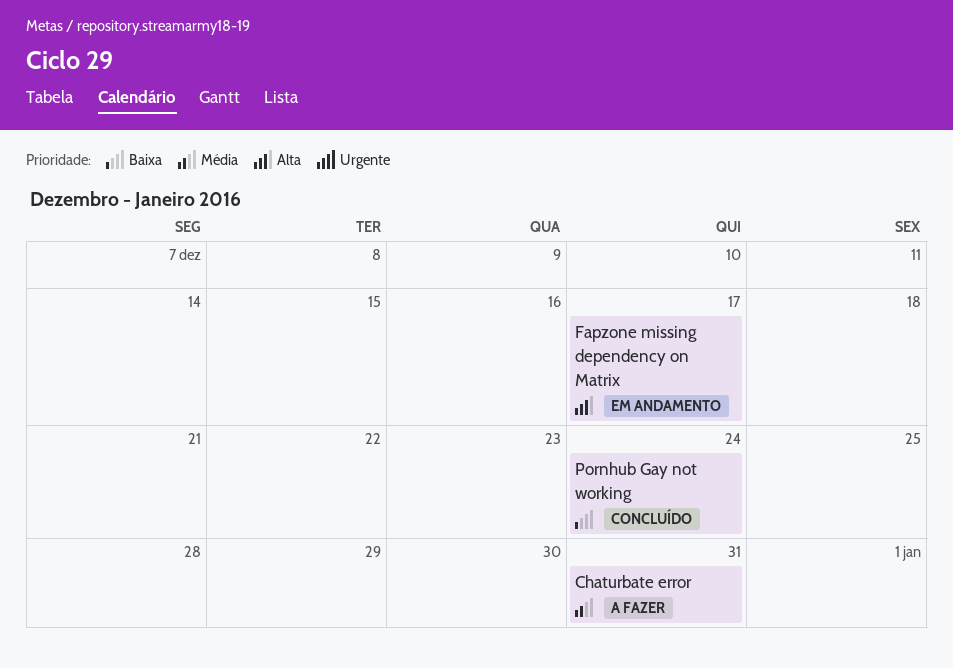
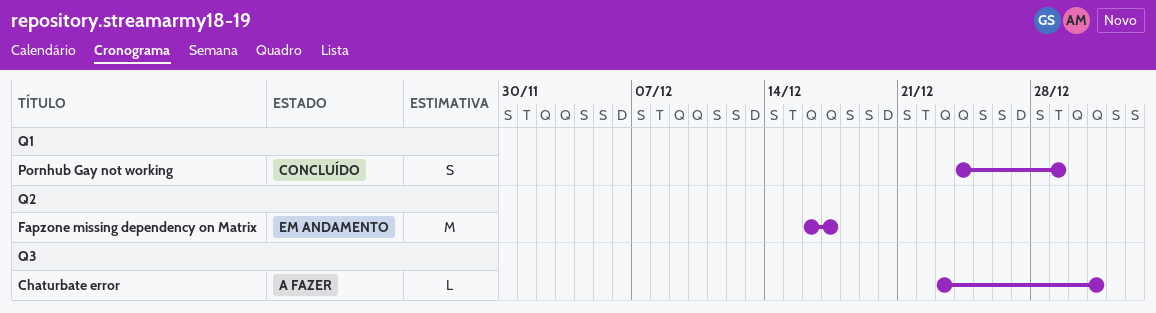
Pornhub Gay not working, due: Dec 24 -> Dec 29

